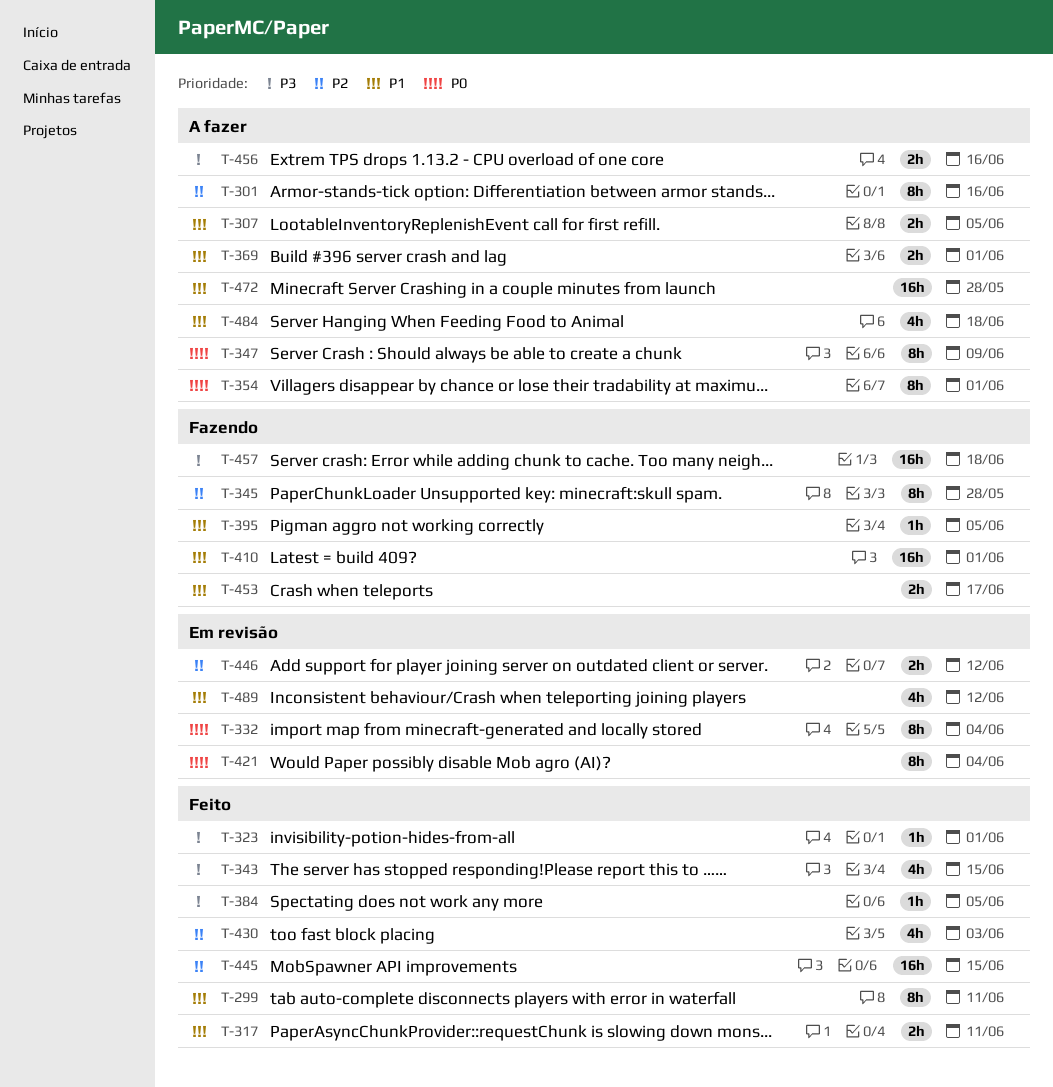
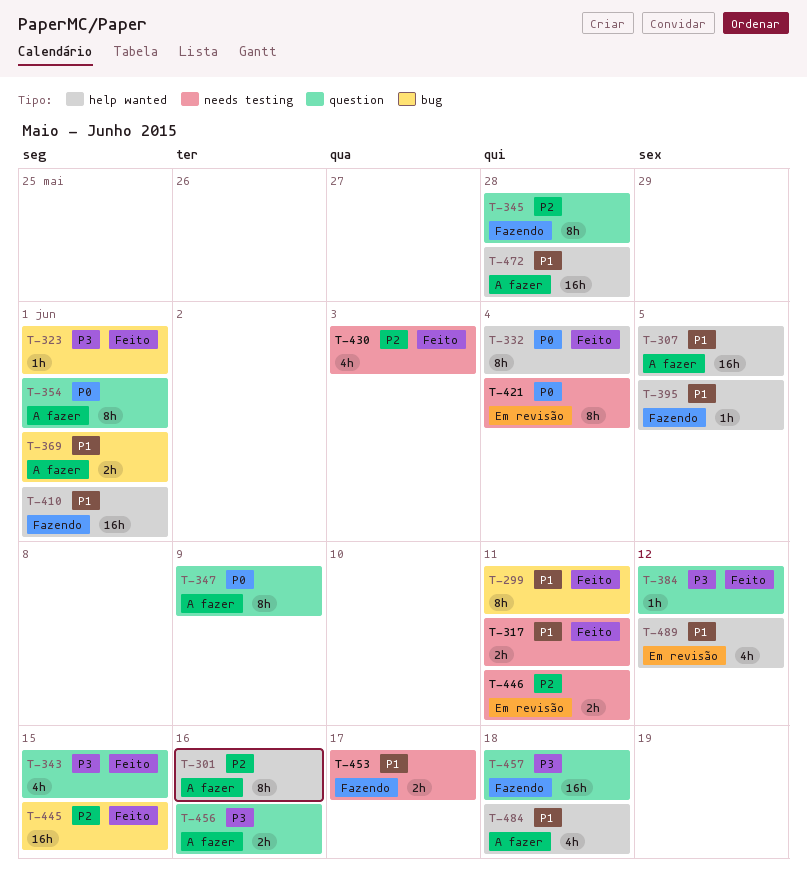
T-307, estimate: 2h -> 16h
T-332, status: Em revisão -> Feito
T-384, due: Jun 5 -> Jun 12
T-446, due: Jun 12 -> Jun 11

